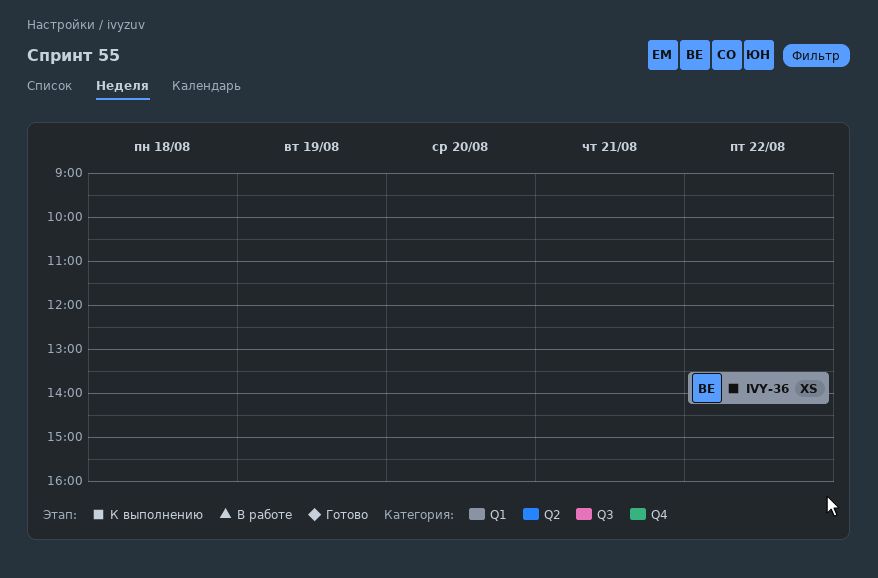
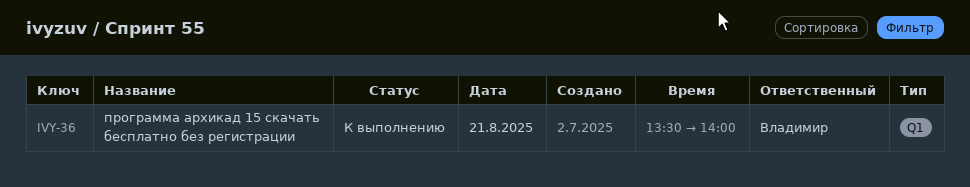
IVY-36, day: Aug 22 -> Aug 21
IVY-36, ends: 14:15 -> 14:00

